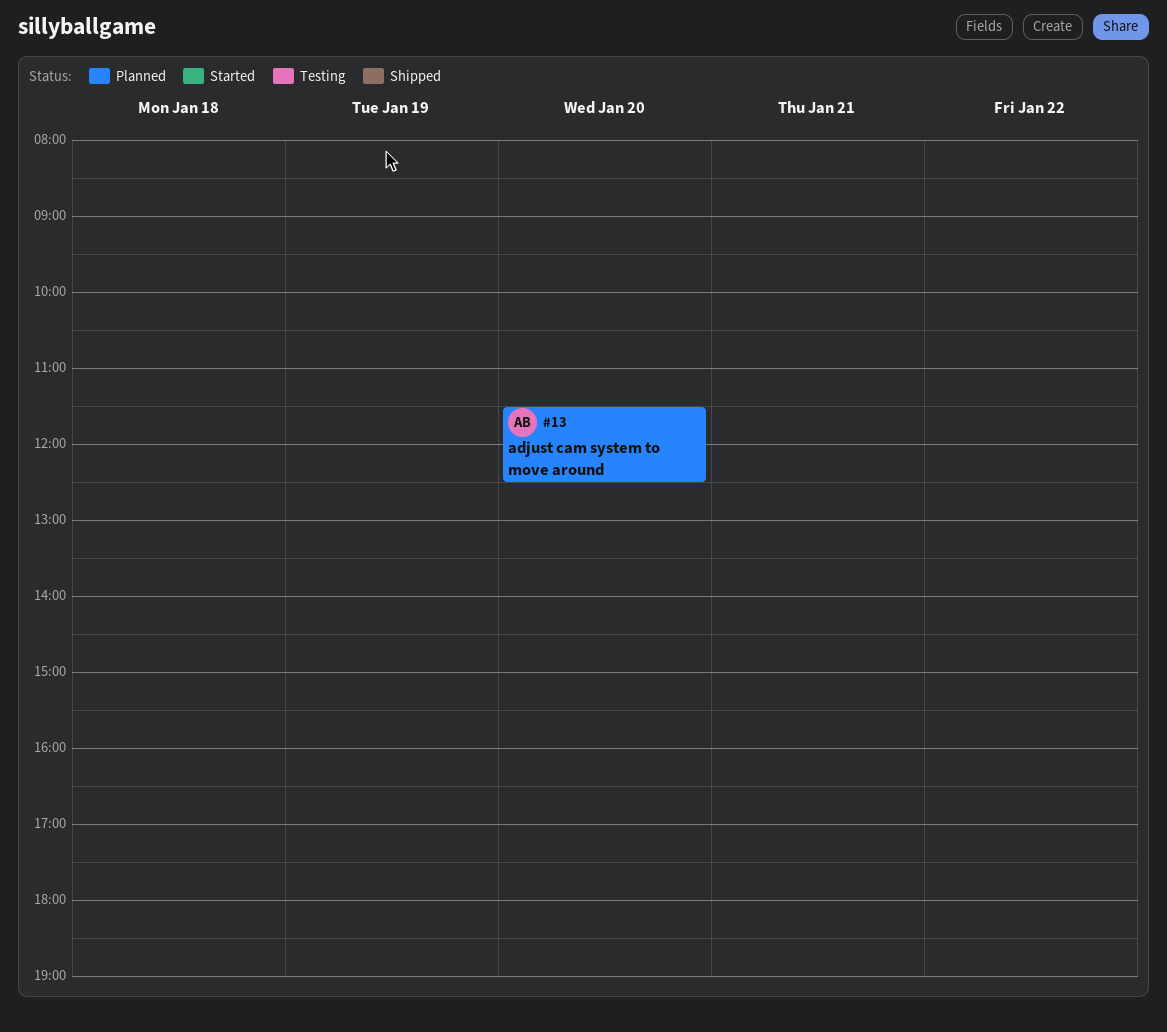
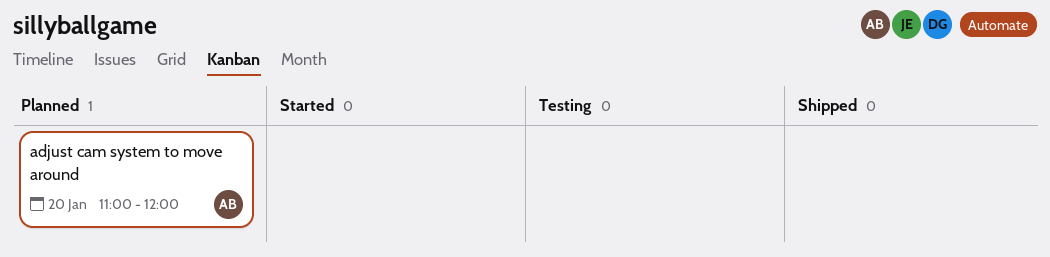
adjust cam system to move around, begins: 11:30 -> 11:00
adjust cam system to move around, ends: 12:30 -> 12:00

